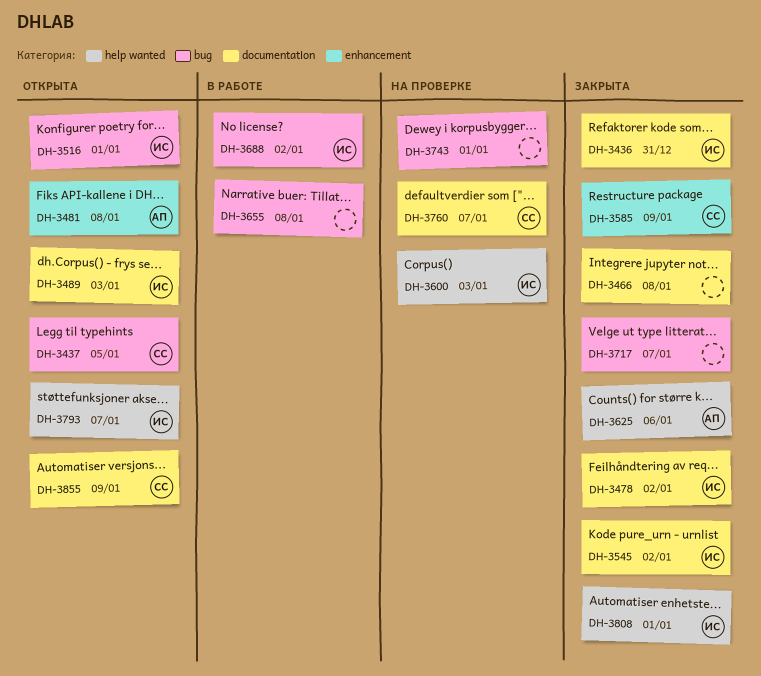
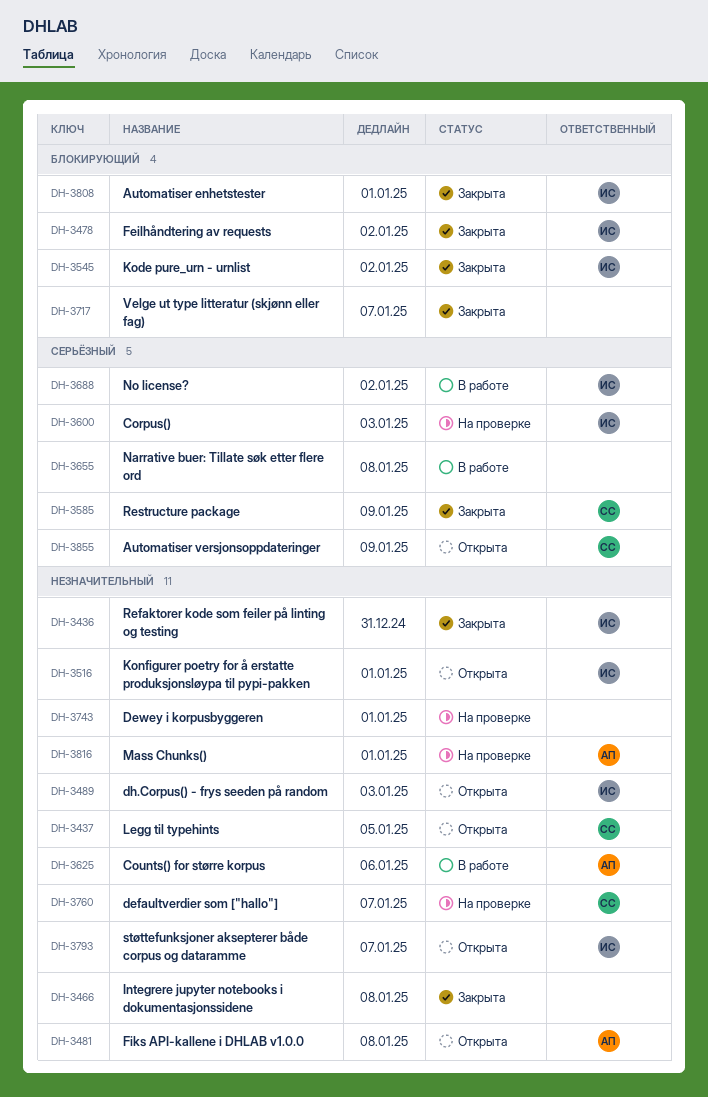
DH-3625, status: Закрыта -> В работе
DH-3816: none -> present

